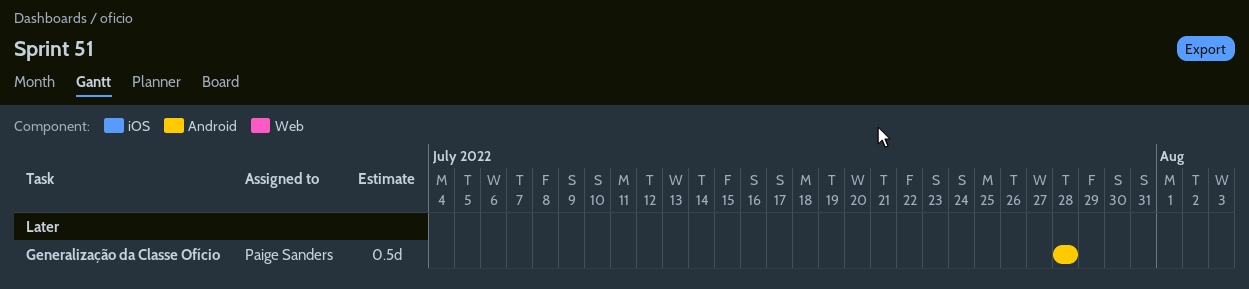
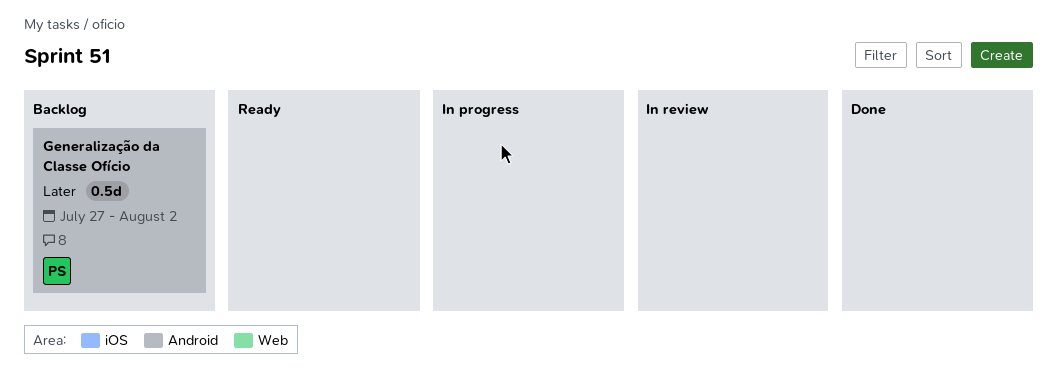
Generalização da Classe Ofício, start: Jul 28 -> Jul 27
Generalização da Classe Ofício, due: Jul 28 -> Aug 2

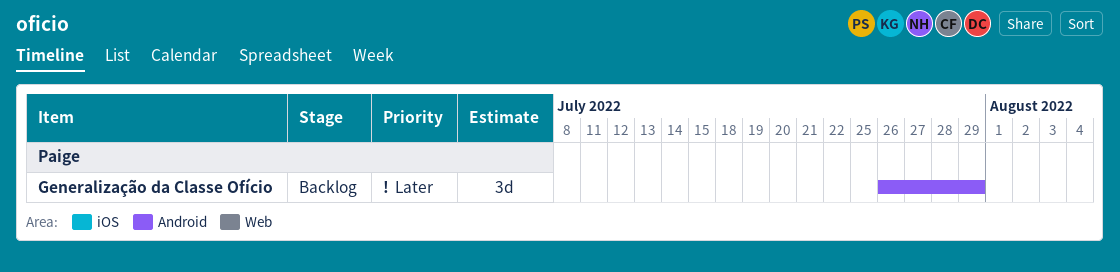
Generalização da Classe Ofício, estimate: 0.5d -> 3d
Generalização da Classe Ofício, start: Jul 27 -> Jul 26
Generalização da Classe Ofício, due: Aug 2 -> Jul 29

